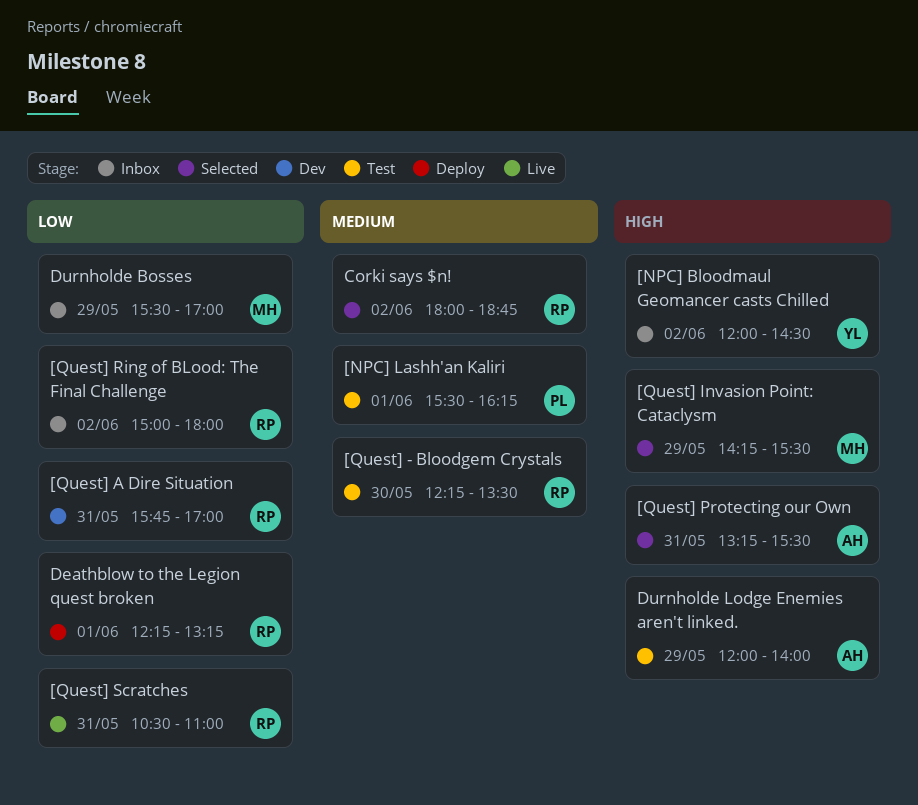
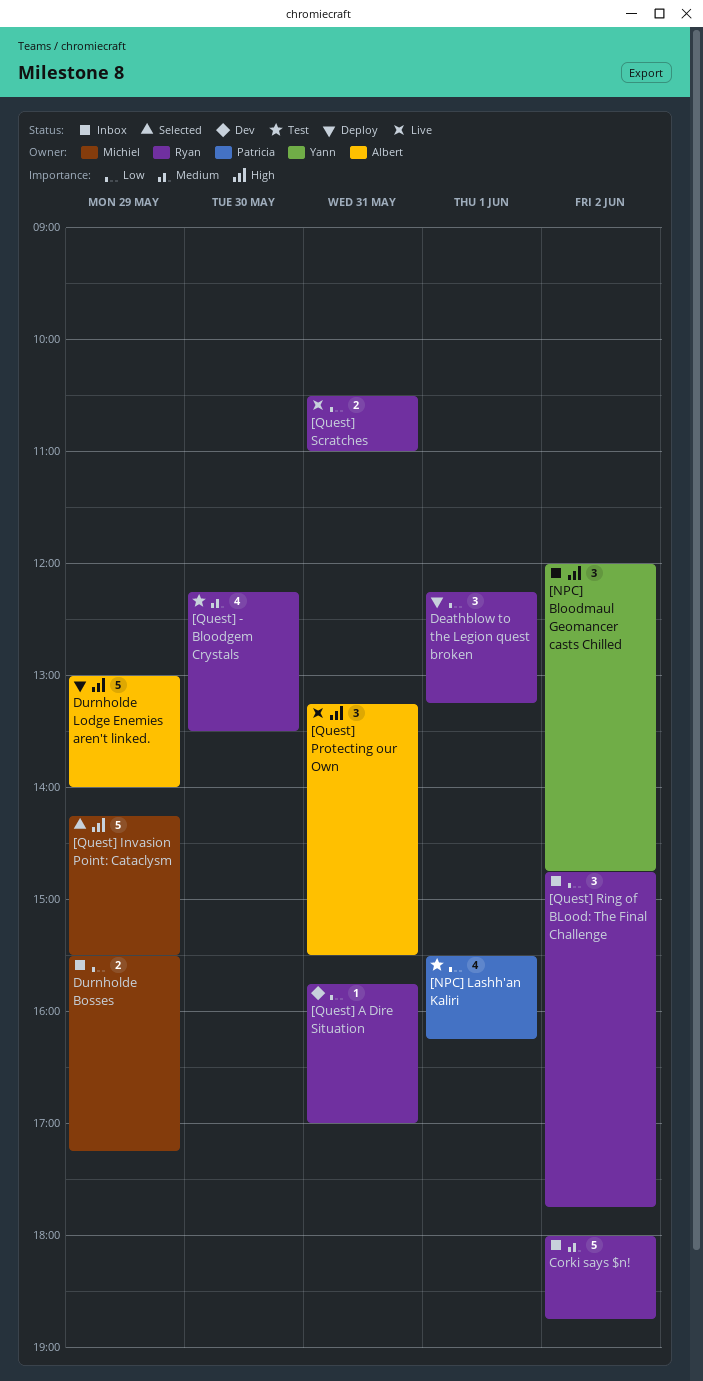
[NPC] Bloodmaul Geomancer casts Chilled, ends: 14:30 -> 14:45
[NPC] Lashh'an Kaliri, priority: Medium -> Low
[Quest] Protecting our Own, status: Selected -> Live
[Quest] Ring of BLood: The Final Challenge, begins: 15:00 -> 14:45
[Quest] Ring of BLood: The Final Challenge, ends: 18:00 -> 17:45
Corki says $n!, status: Selected -> Inbox
Durnholde Bosses, ends: 17:00 -> 17:15
Durnholde Lodge Enemies aren't linked., status: Test -> Deploy
Durnholde Lodge Enemies aren't linked., begins: 12:00 -> 13:00

